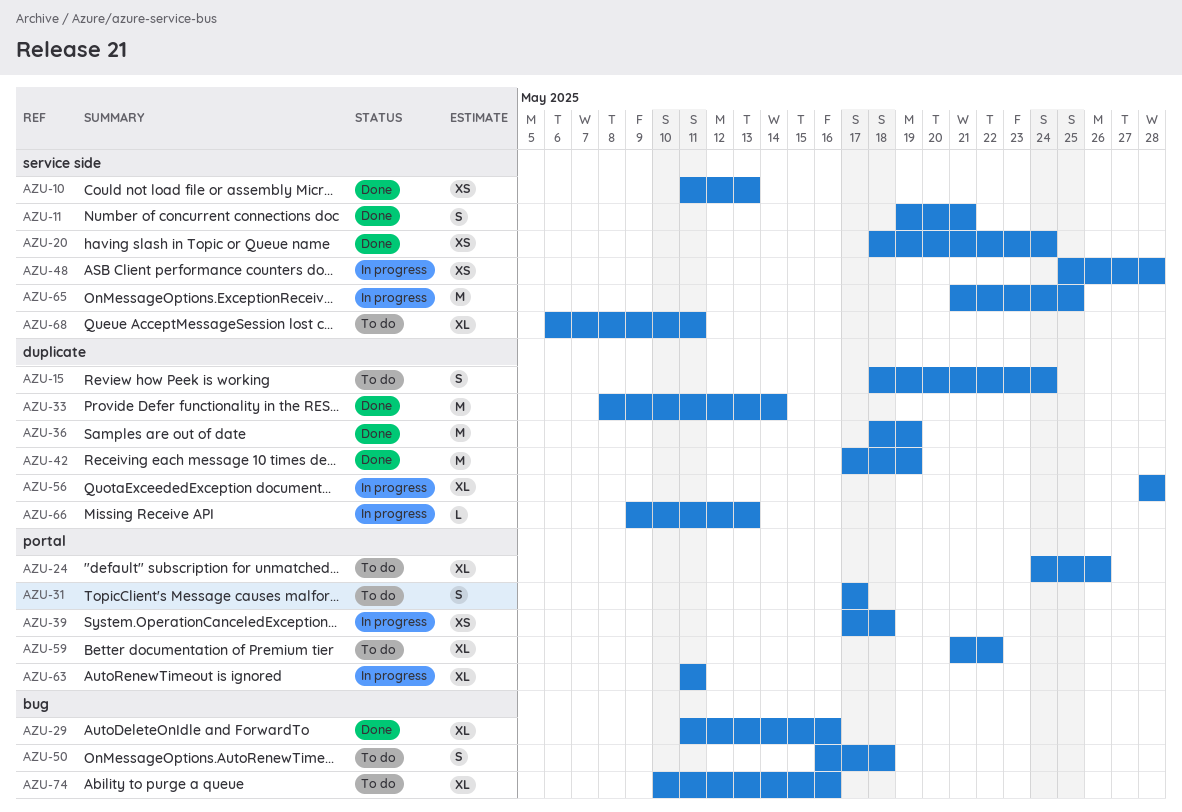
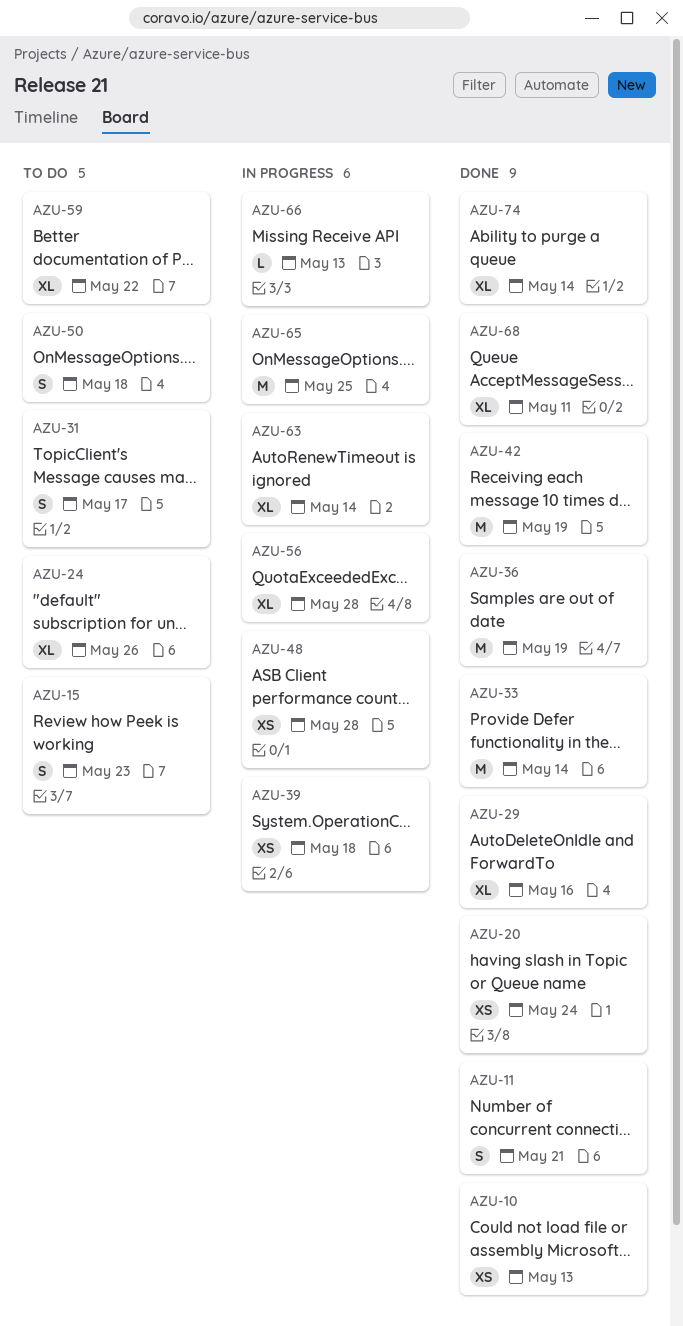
AZU-15, due: May 24 -> May 23
AZU-63, due: May 11 -> May 14
AZU-68, status: To do -> Done
AZU-74, status: To do -> Done
AZU-74, due: May 16 -> May 14

